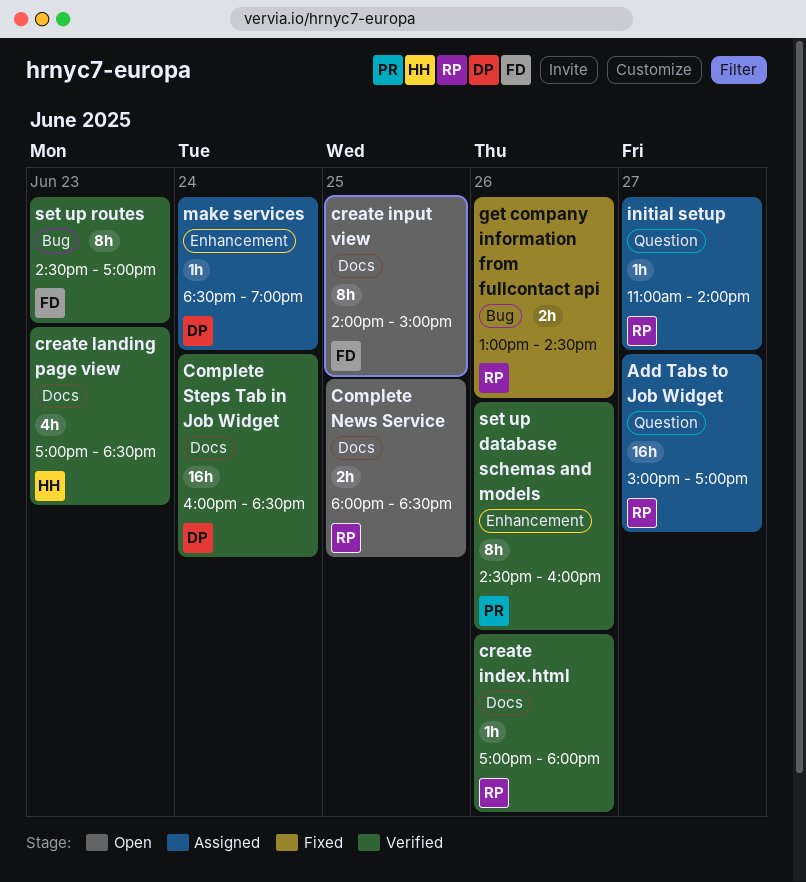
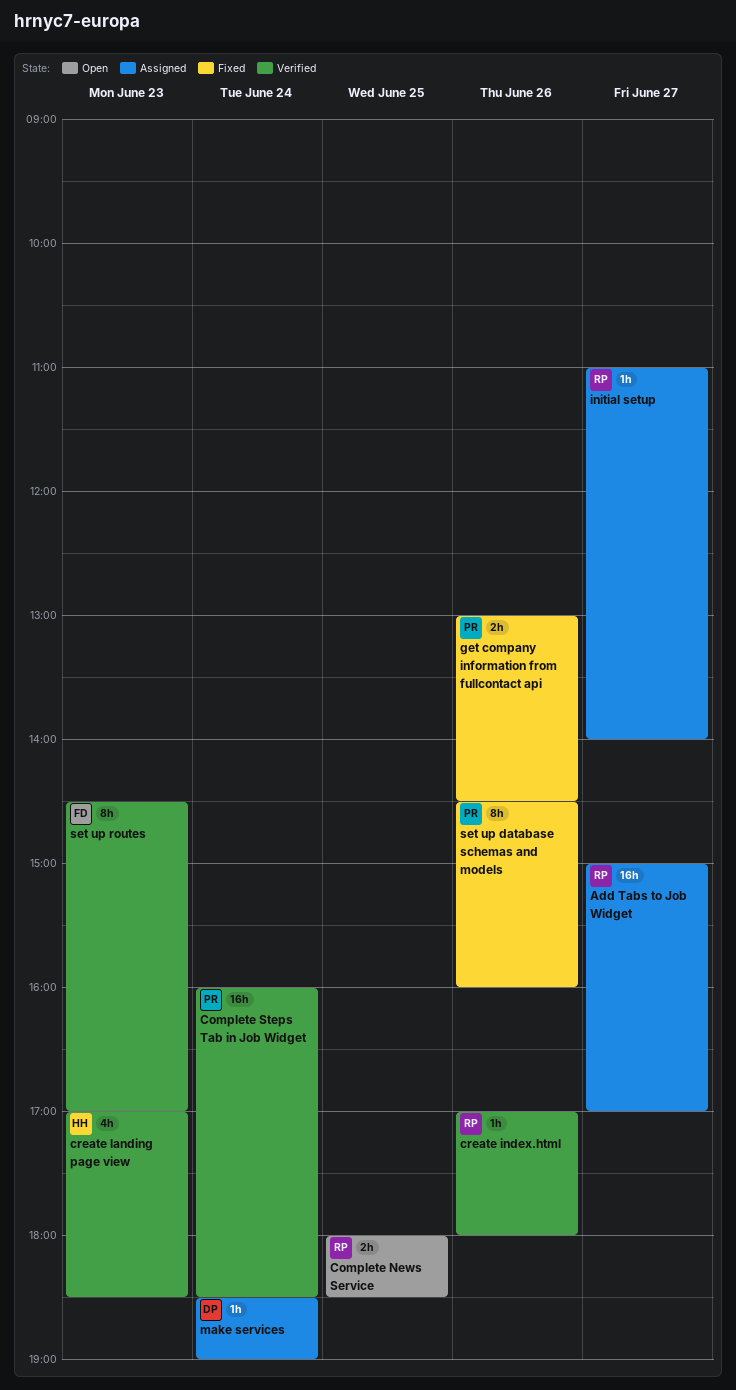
Complete Steps Tab in Job Widget, owner: DP -> PR
create input view: present -> none
get company information from fullcontact api, owner: RP -> PR
set up database schemas and models, status: Verified -> Fixed

